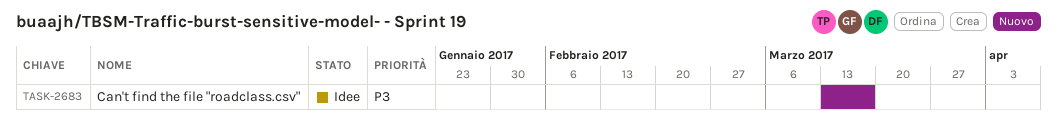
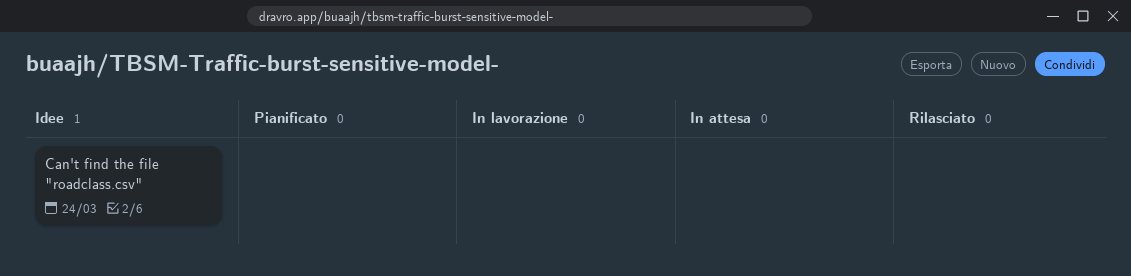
Can't find the file "roadclass.csv", due: Mar 17 -> Mar 24

